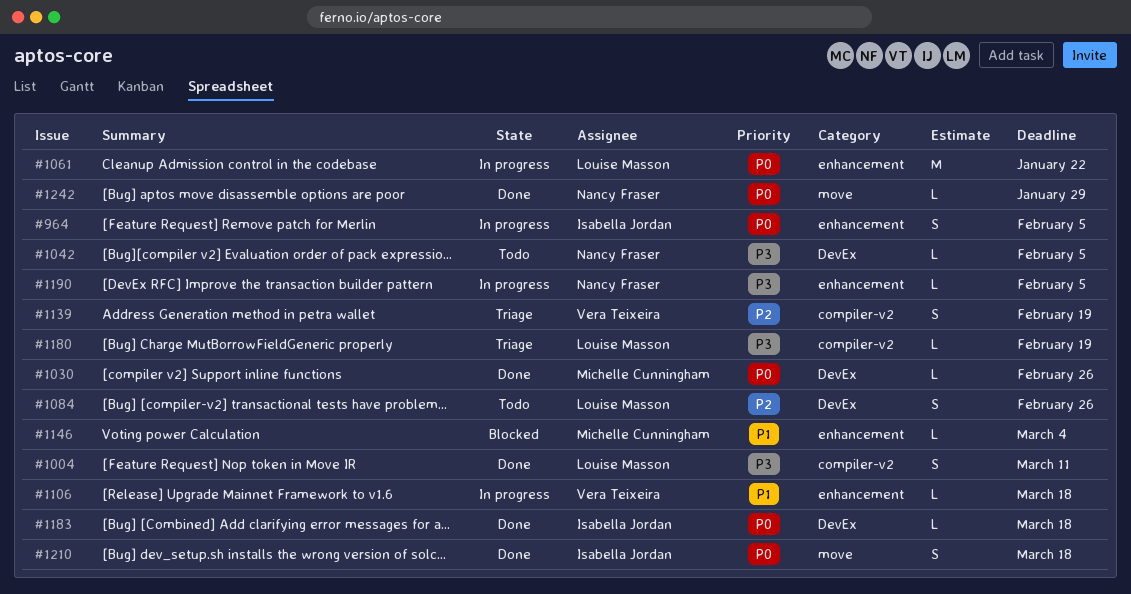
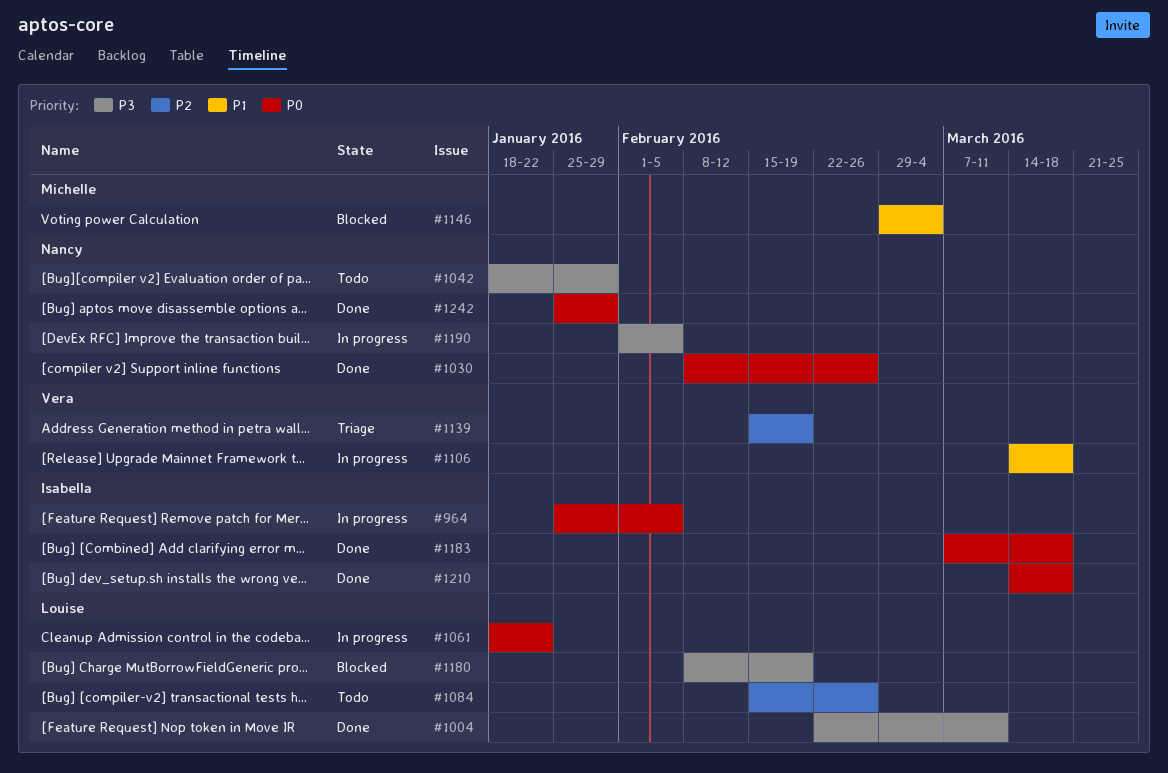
#1030, owner: Michelle Cunningham -> Nancy Fraser
#1042, due: Feb 5 -> Jan 29
#1180, status: Triage -> Blocked

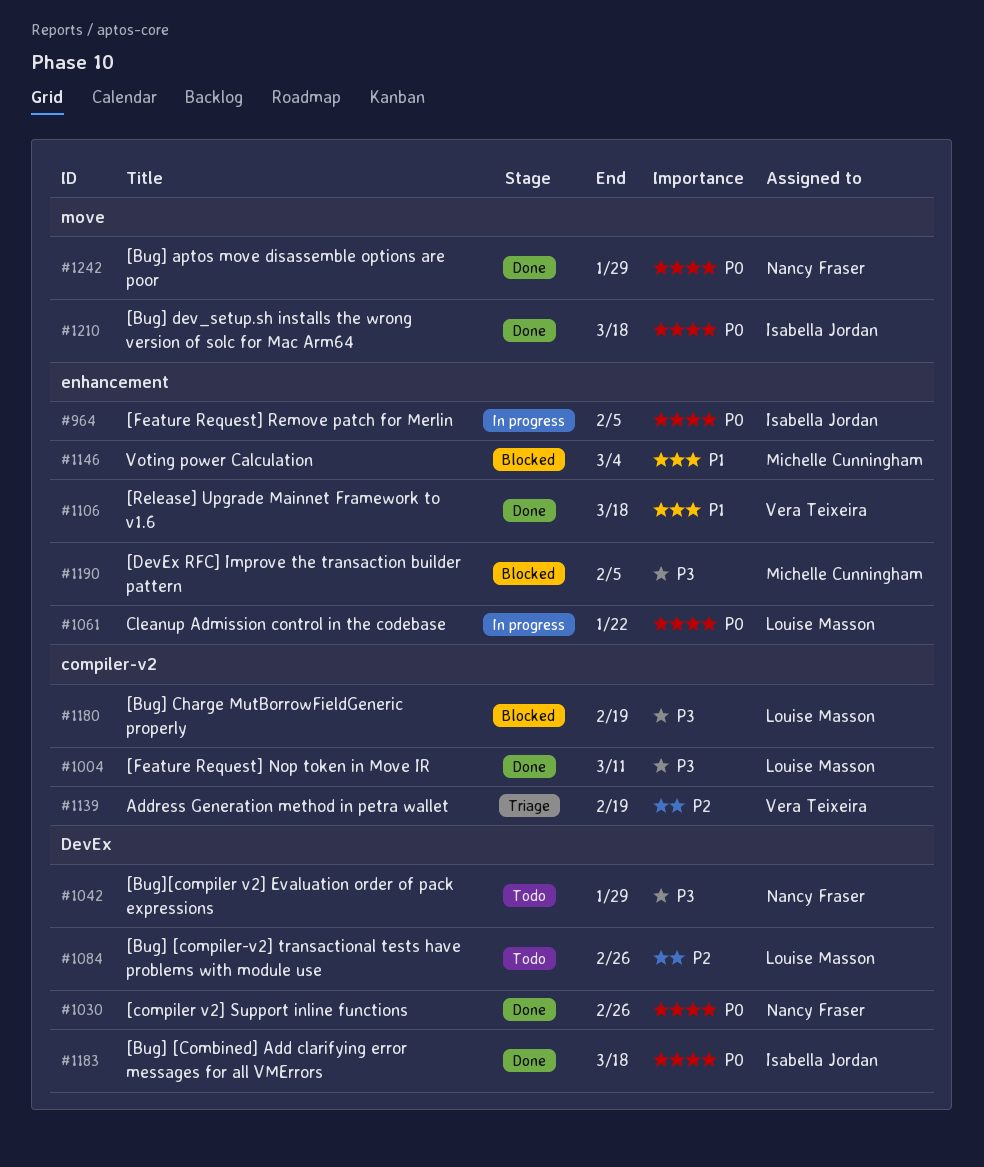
#1106, status: In progress -> Done
#1190, status: In progress -> Blocked
#1190, owner: Nancy Fraser -> Michelle Cunningham

